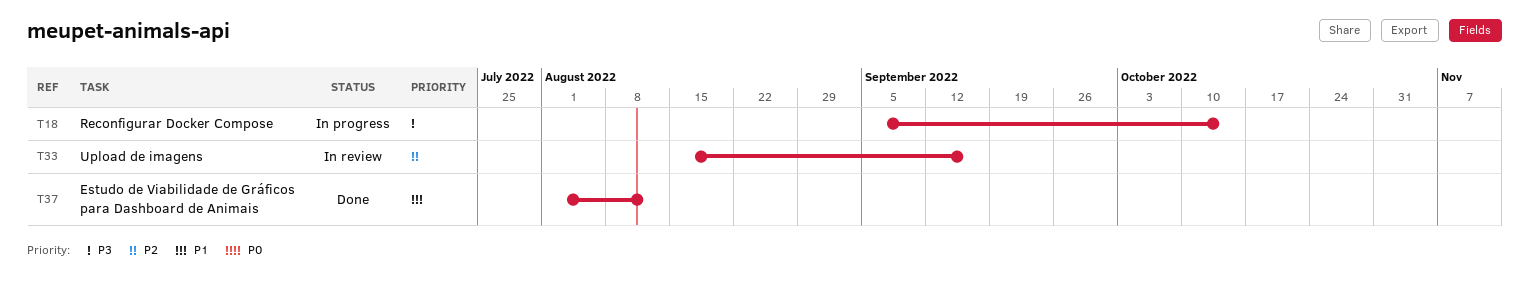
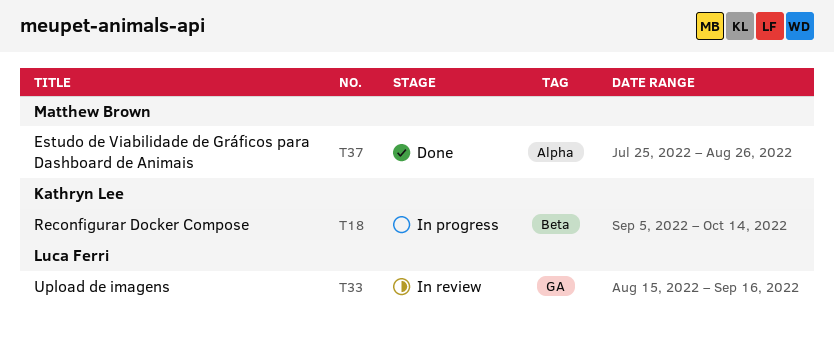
T37, start: Aug 1 -> Jul 25
T37, due: Aug 12 -> Aug 26

